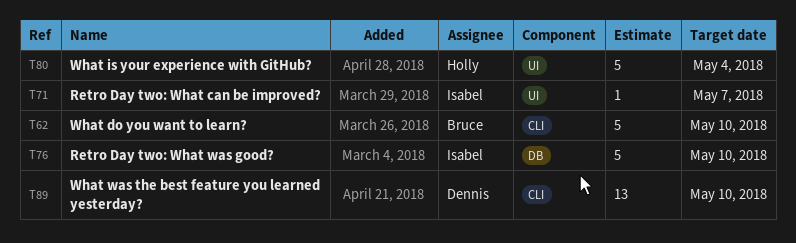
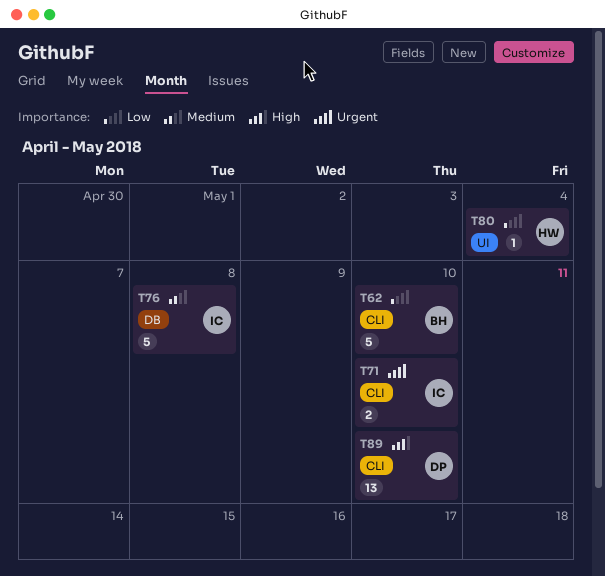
T71, label: UI -> CLI
T71, estimate: 1 -> 2
T71, due: May 7 -> May 10
T76, due: May 10 -> May 8
T80, estimate: 5 -> 1

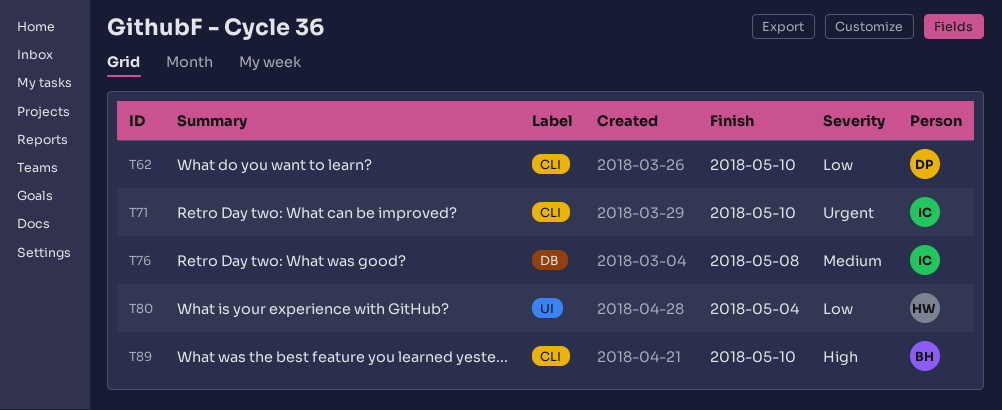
T62, owner: BH -> DP
T89, owner: DP -> BH

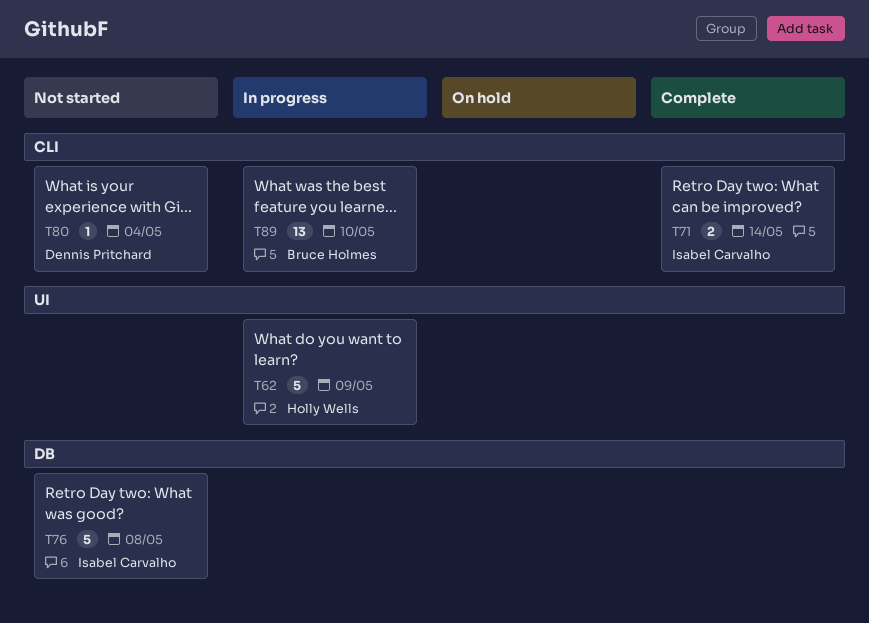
T62, owner: Dennis Pritchard -> Holly Wells
T62, label: CLI -> UI
T62, due: May 10 -> May 9
T71, due: May 10 -> May 14
T80, owner: Holly Wells -> Dennis Pritchard
T80, label: UI -> CLI

